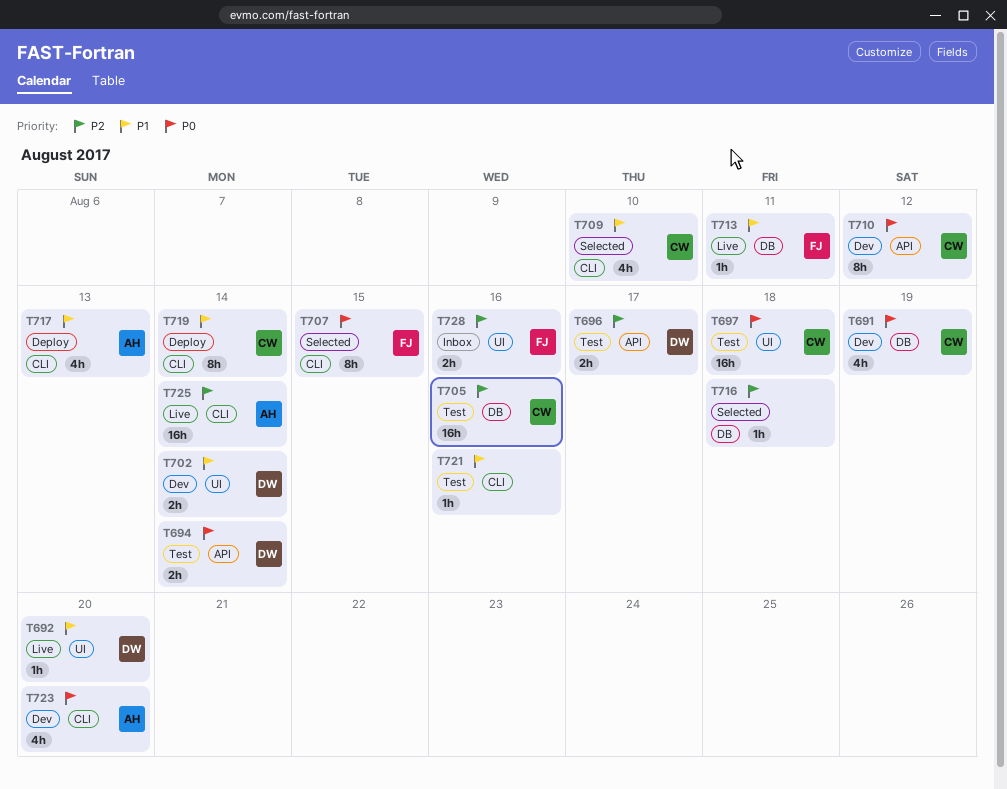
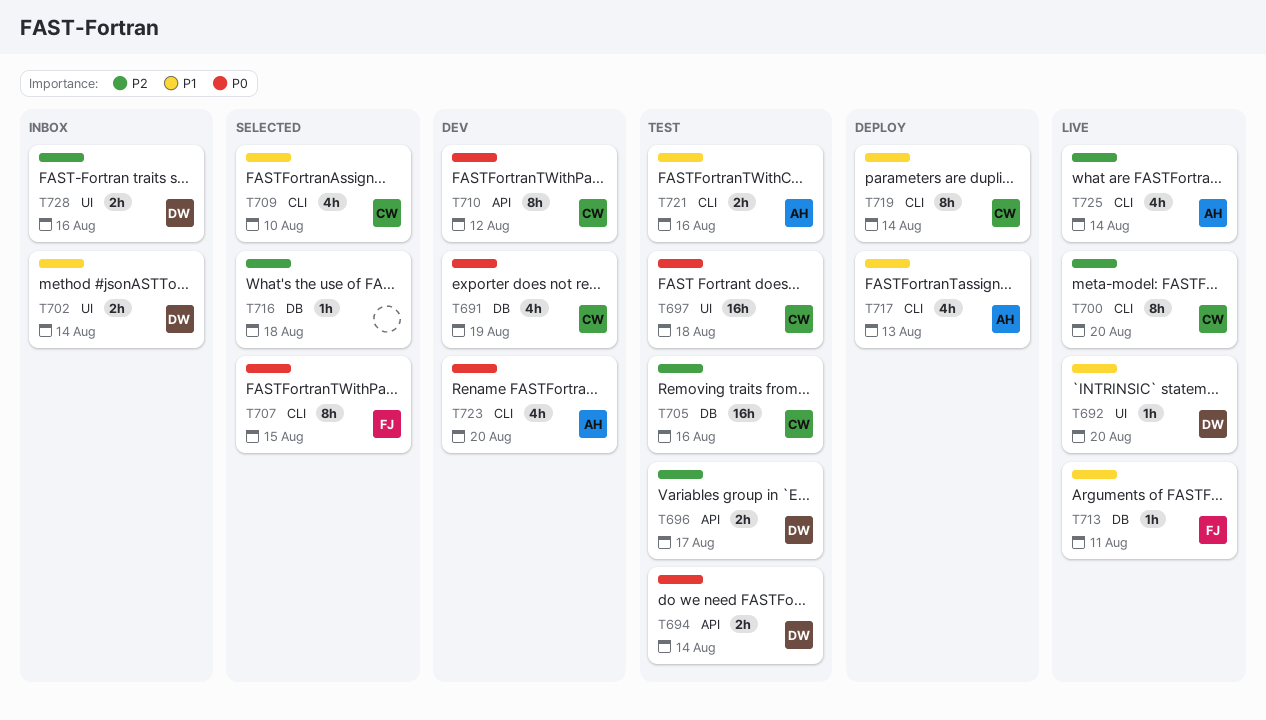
T700: none -> present
T702, status: Dev -> Inbox
T721, owner: none -> AH
T721, estimate: 1h -> 2h
T725, estimate: 16h -> 4h
T728, owner: FJ -> DW

